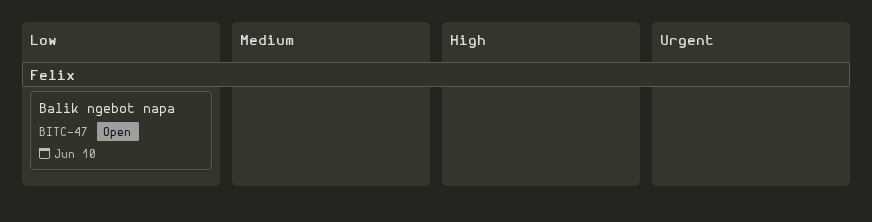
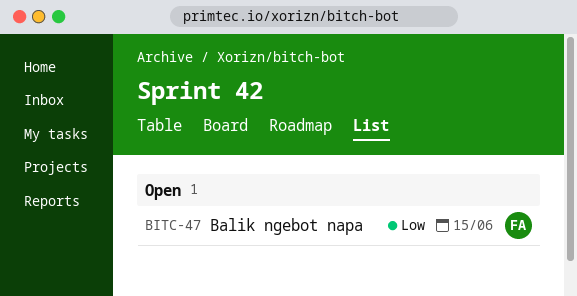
BITC-47, due: Jun 10 -> Jun 15

